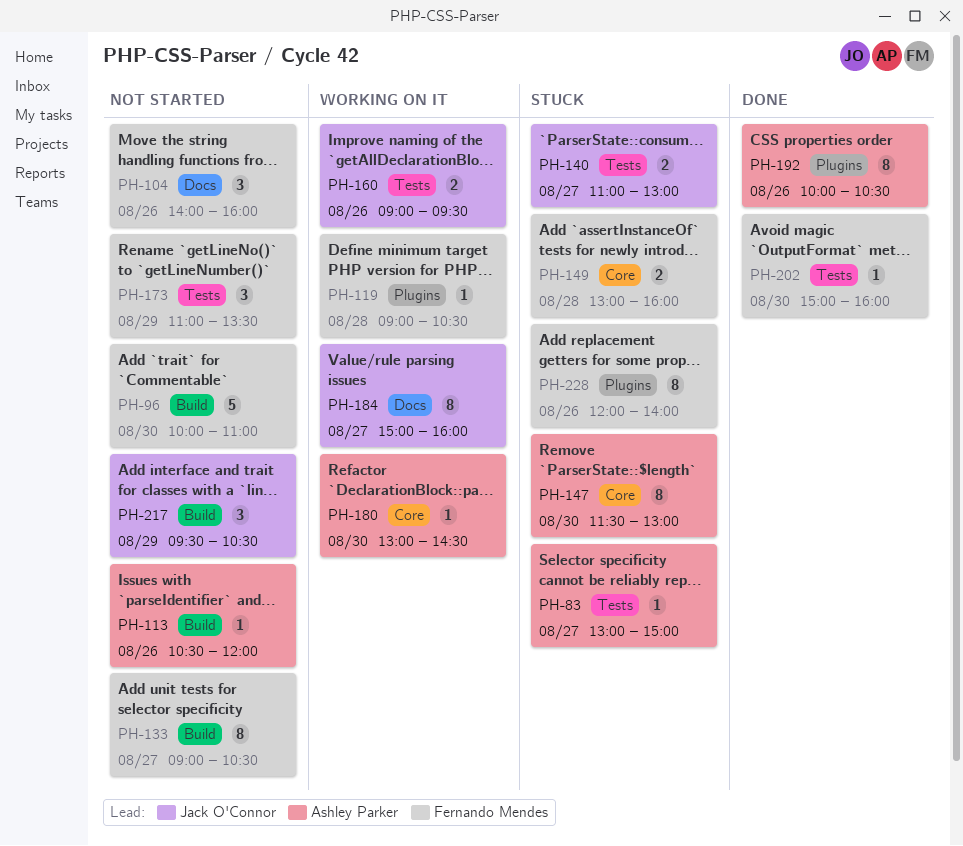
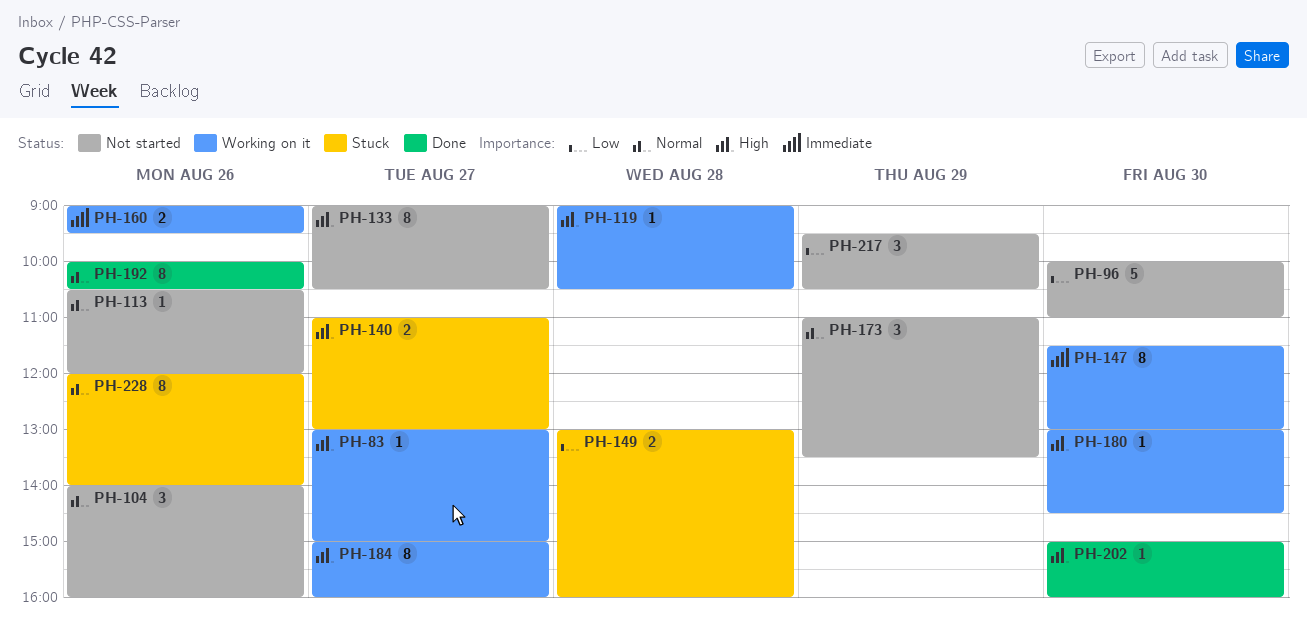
PH-83, status: Stuck -> Working on it
PH-147, status: Stuck -> Working on it

